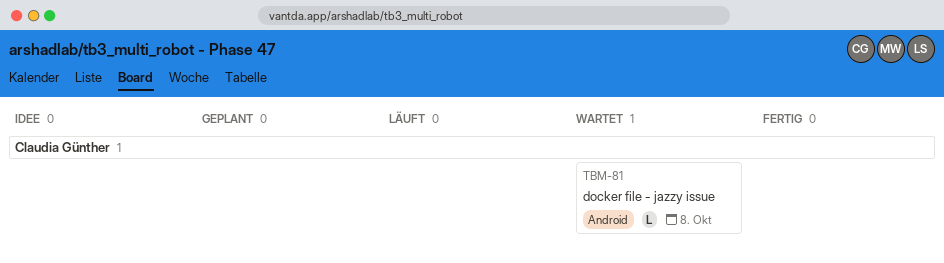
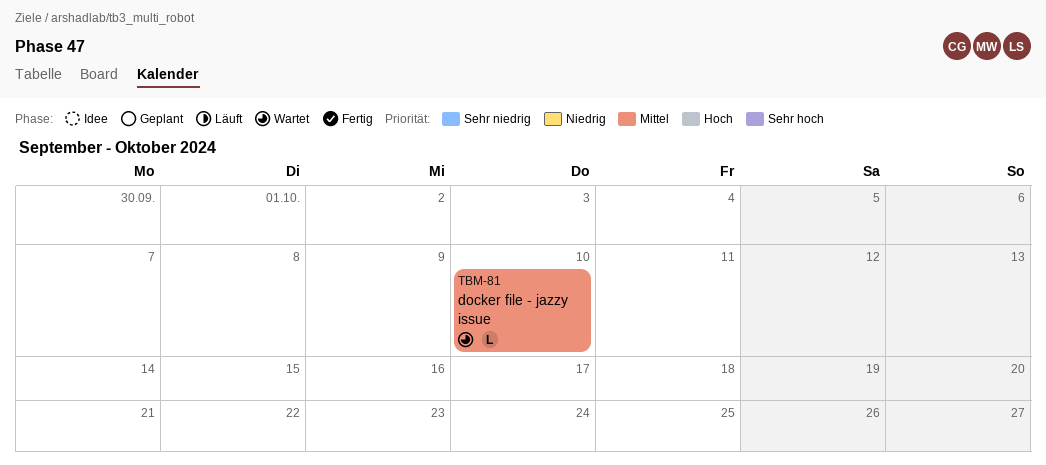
TBM-81, due: Oct 8 -> Oct 10

